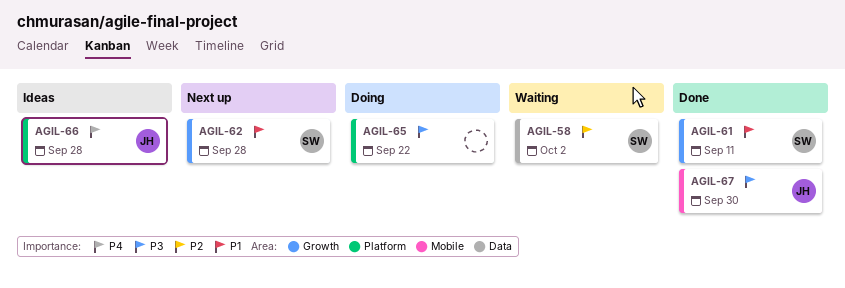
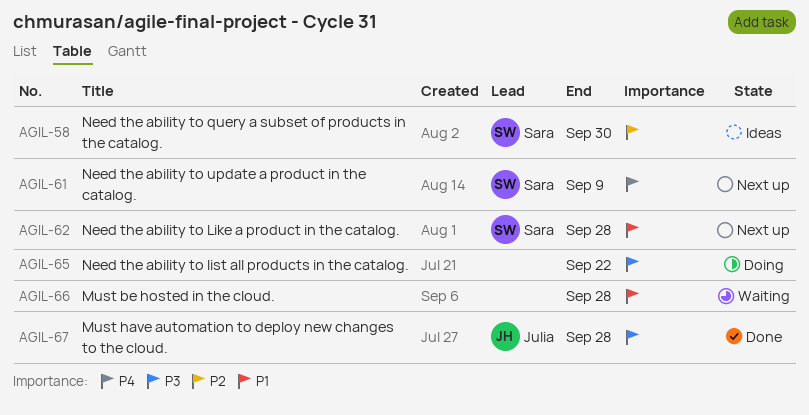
AGIL-58, status: Waiting -> Ideas
AGIL-58, due: Oct 2 -> Sep 30
AGIL-61, status: Done -> Next up
AGIL-61, priority: P1 -> P4
AGIL-61, due: Sep 11 -> Sep 9
AGIL-66, status: Ideas -> Waiting
AGIL-66, owner: Julia -> none
AGIL-66, priority: P4 -> P1
AGIL-67, due: Sep 30 -> Sep 28

